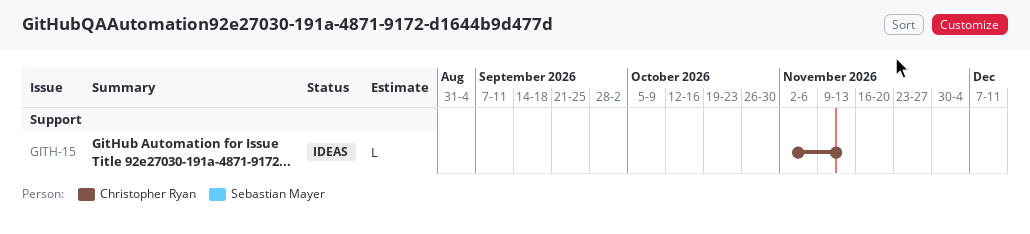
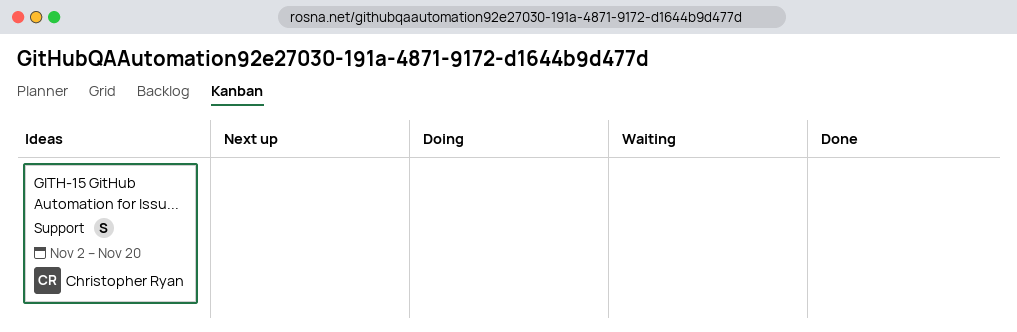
GITH-15, estimate: L -> S
GITH-15, due: Nov 13 -> Nov 20

